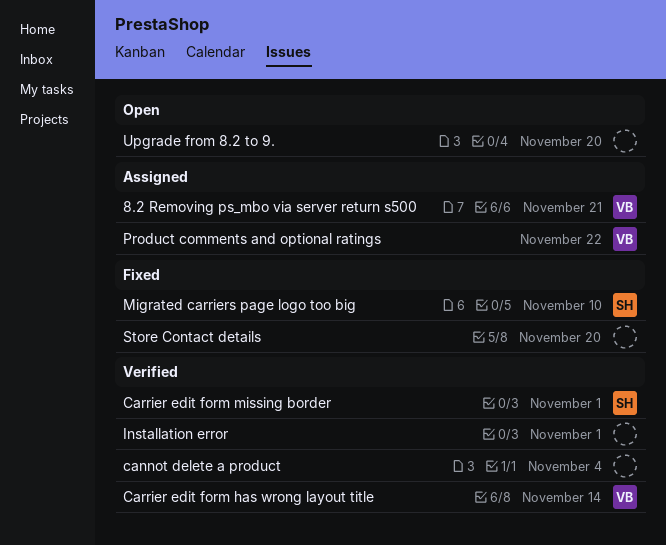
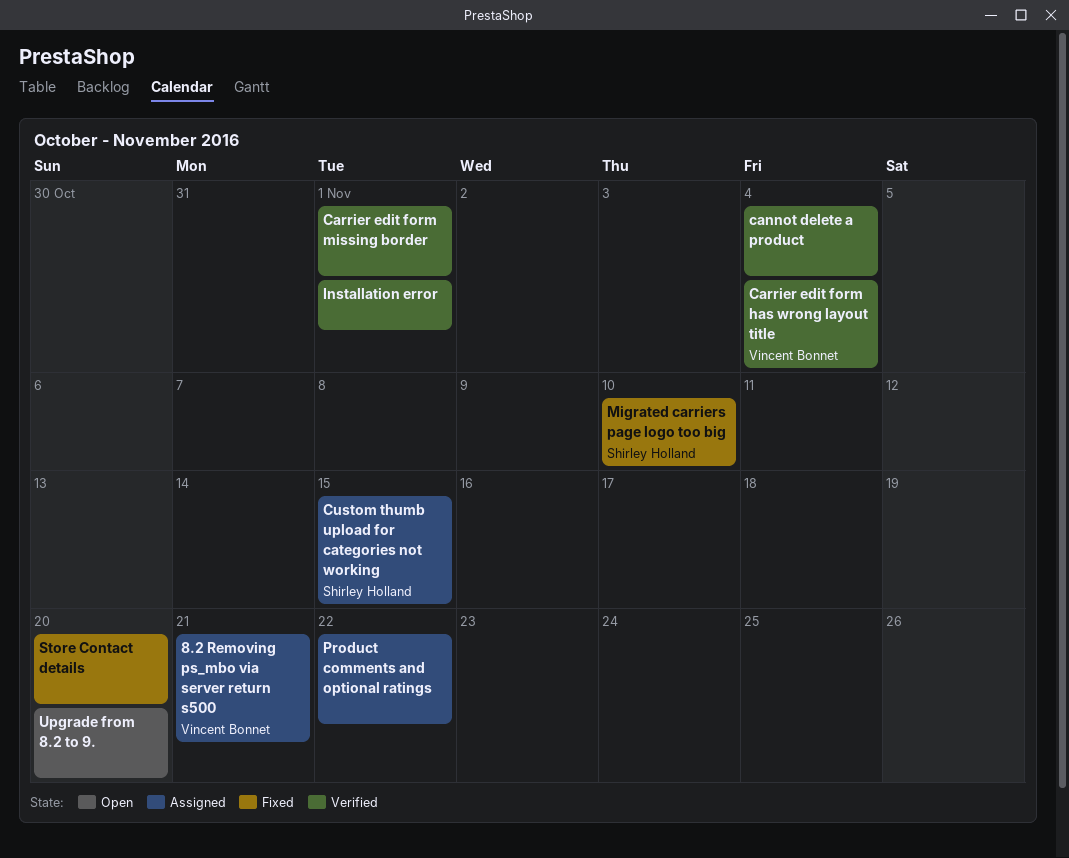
Carrier edit form has wrong layout title, due: Nov 14 -> Nov 4
Carrier edit form missing border, owner: Shirley Holland -> none
Custom thumb upload for categories not working: none -> present
Product comments and optional ratings, owner: Vincent Bonnet -> none

